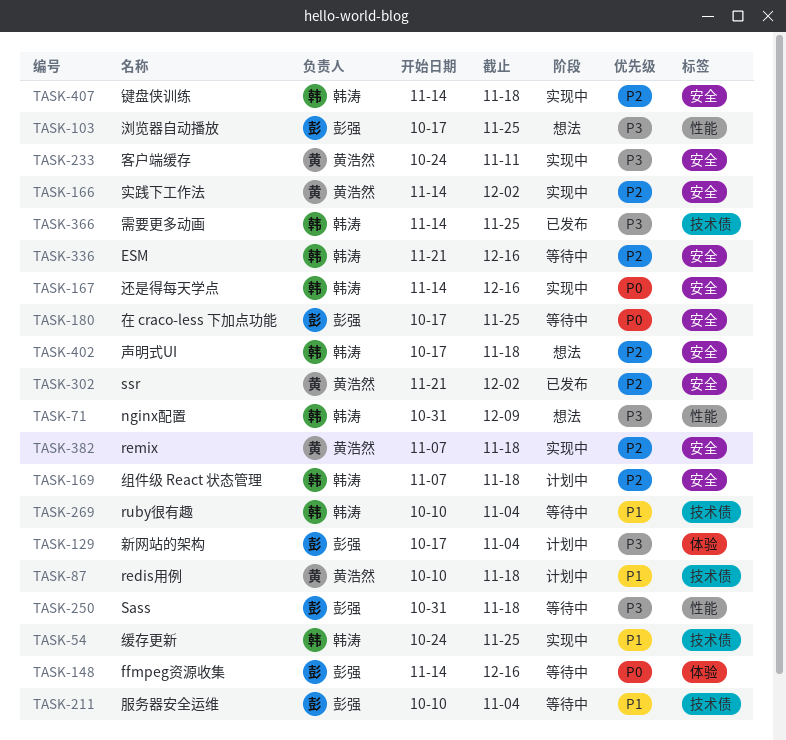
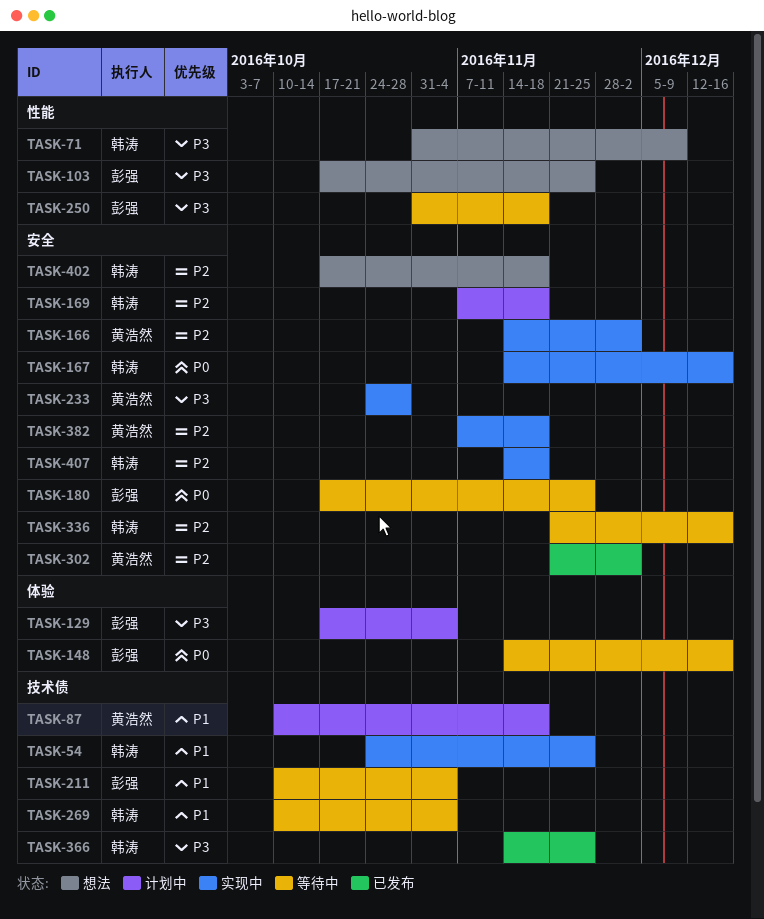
TASK-233, due: Nov 11 -> Oct 28

